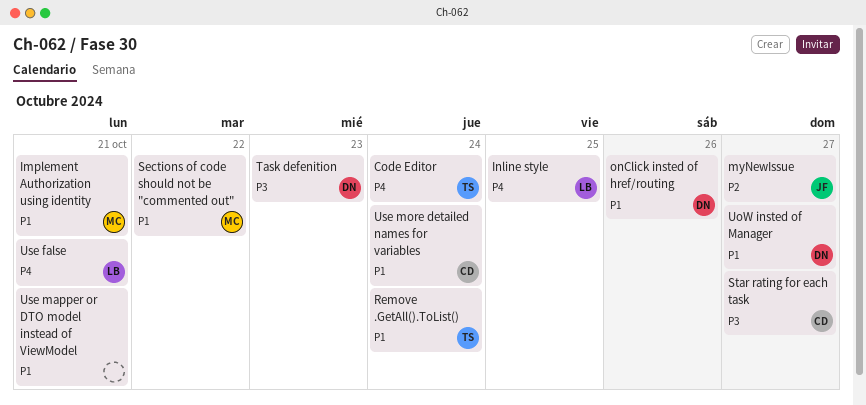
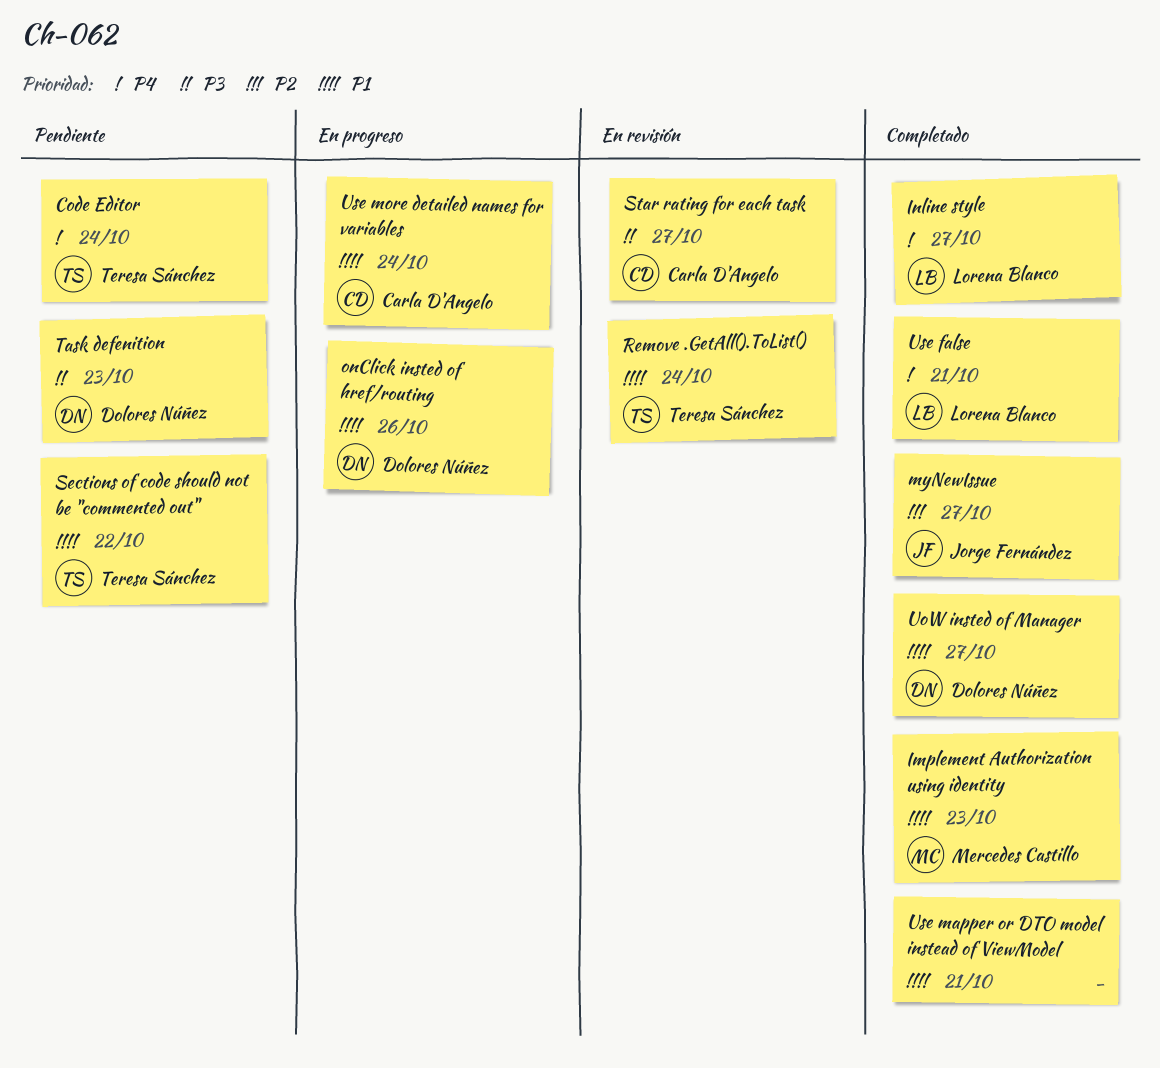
Implement Authorization using identity, due: Oct 21 -> Oct 23
Inline style, due: Oct 25 -> Oct 27
Sections of code should not be "commented out", owner: Mercedes Castillo -> Teresa Sánchez

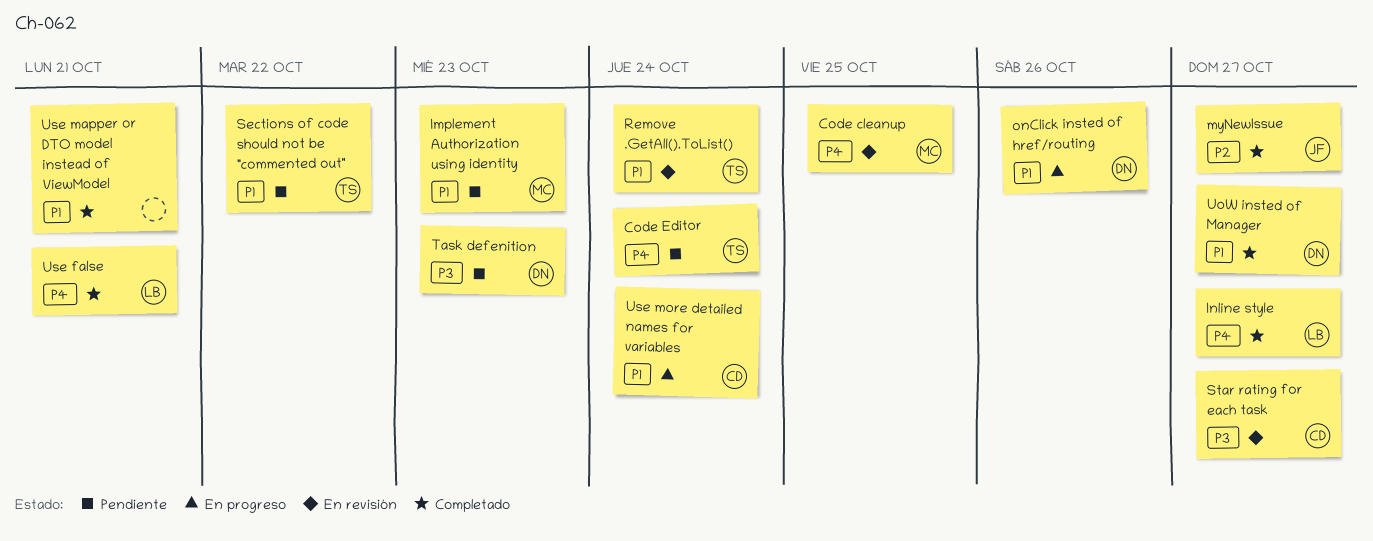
Code cleanup: none -> present
Implement Authorization using identity, status: Completado -> Pendiente

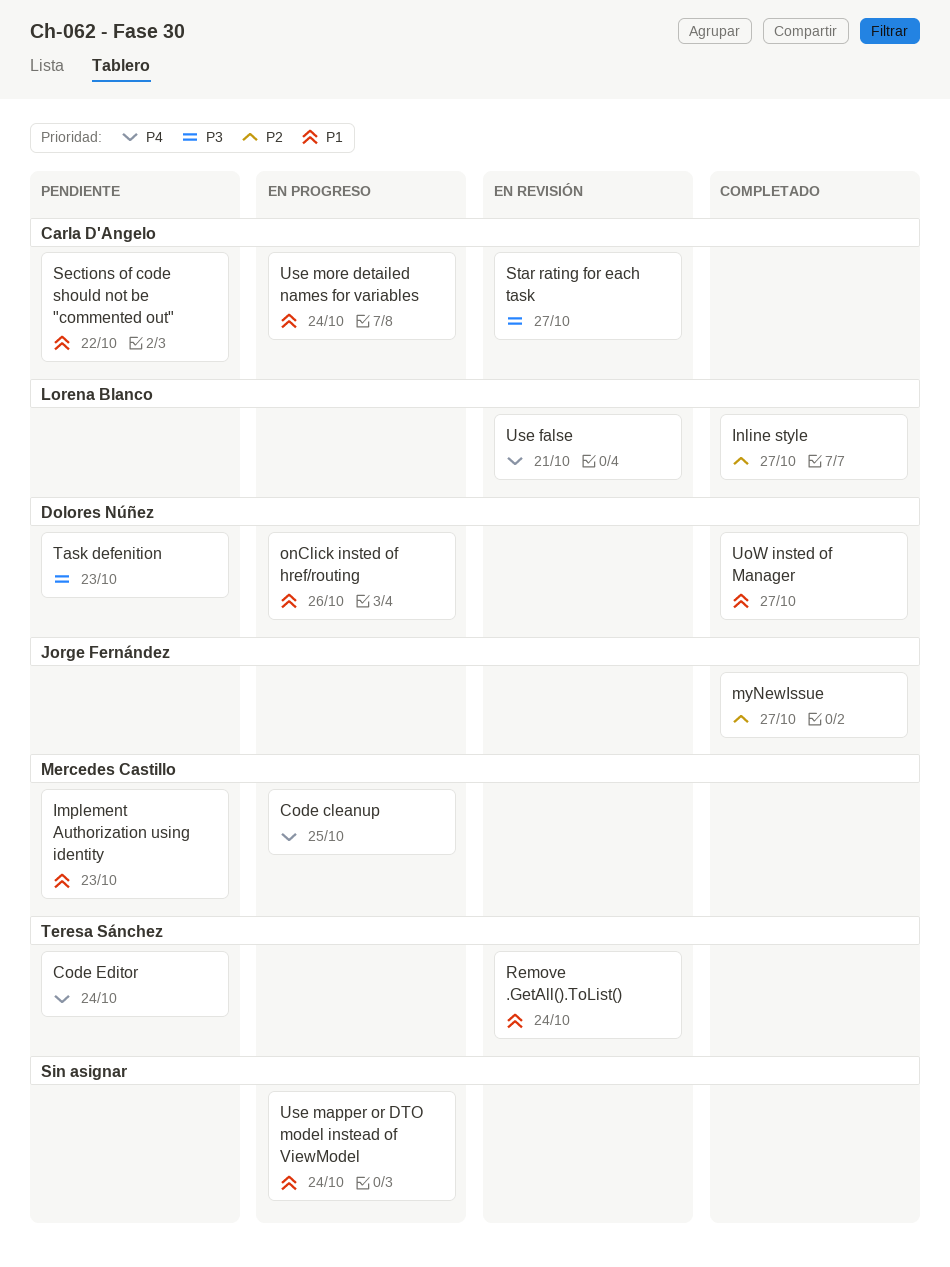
Code cleanup, status: En revisión -> En progreso
Inline style, priority: P4 -> P2
Sections of code should not be "commented out", owner: Teresa Sánchez -> Carla D'Angelo
Use false, status: Completado -> En revisión
Use mapper or DTO model instead of ViewModel, status: Completado -> En progreso
Use mapper or DTO model instead of ViewModel, due: Oct 21 -> Oct 24

